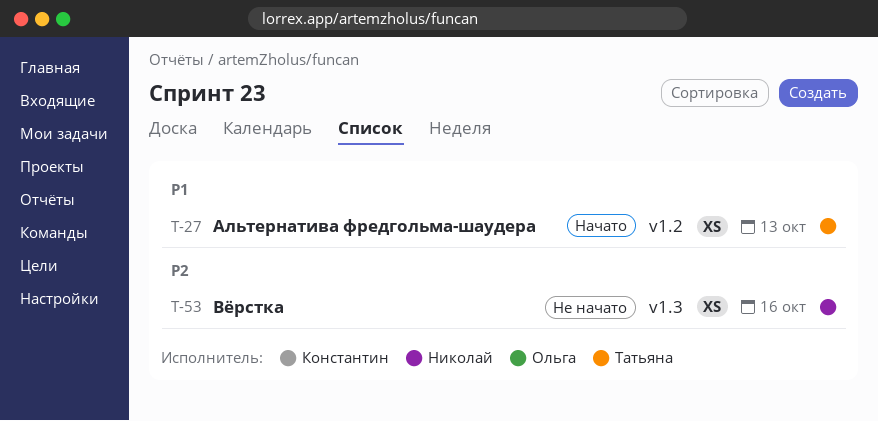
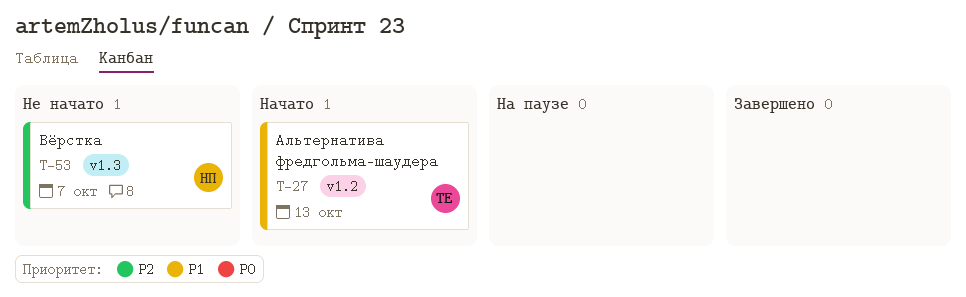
T-53, due: Oct 16 -> Oct 7

